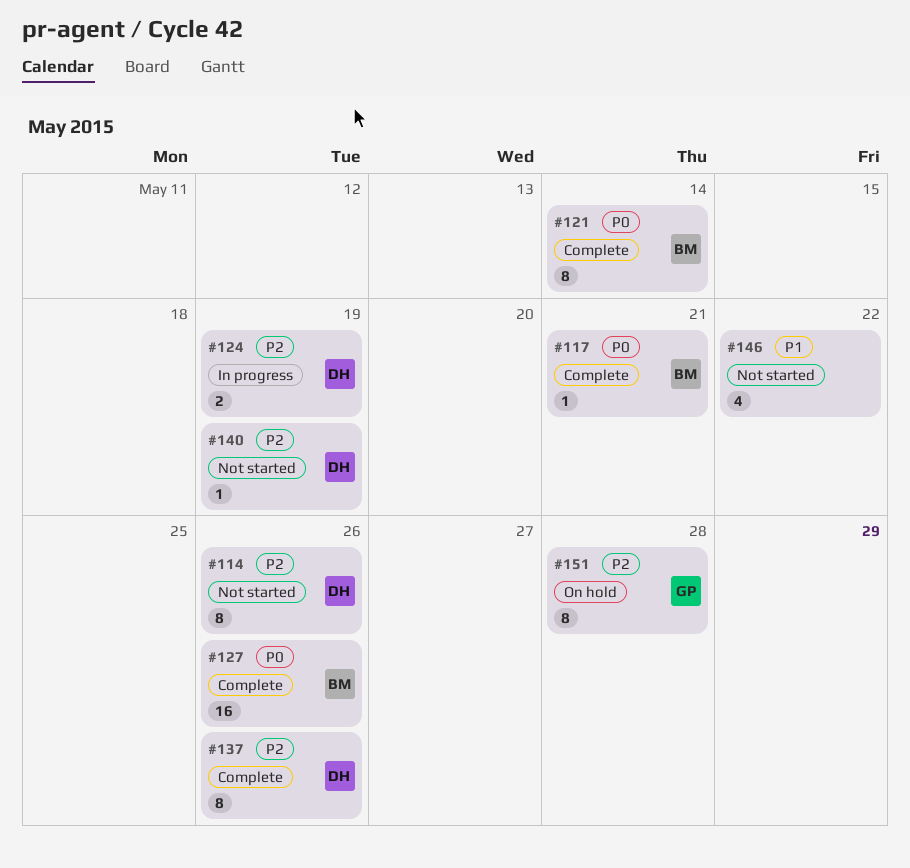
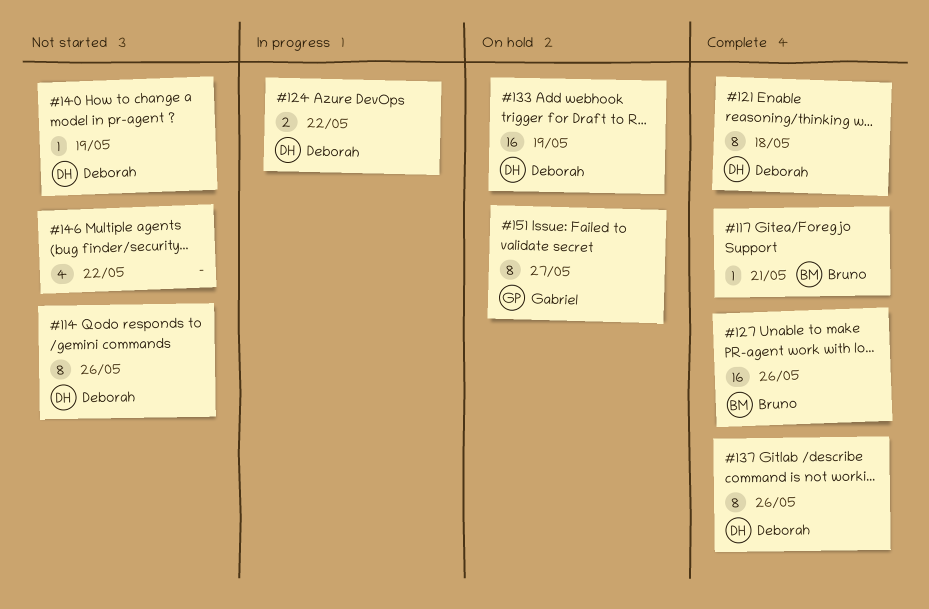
#121, owner: Bruno -> Deborah
#121, due: May 14 -> May 18
#124, due: May 19 -> May 22
#133: none -> present
#151, due: May 28 -> May 27

